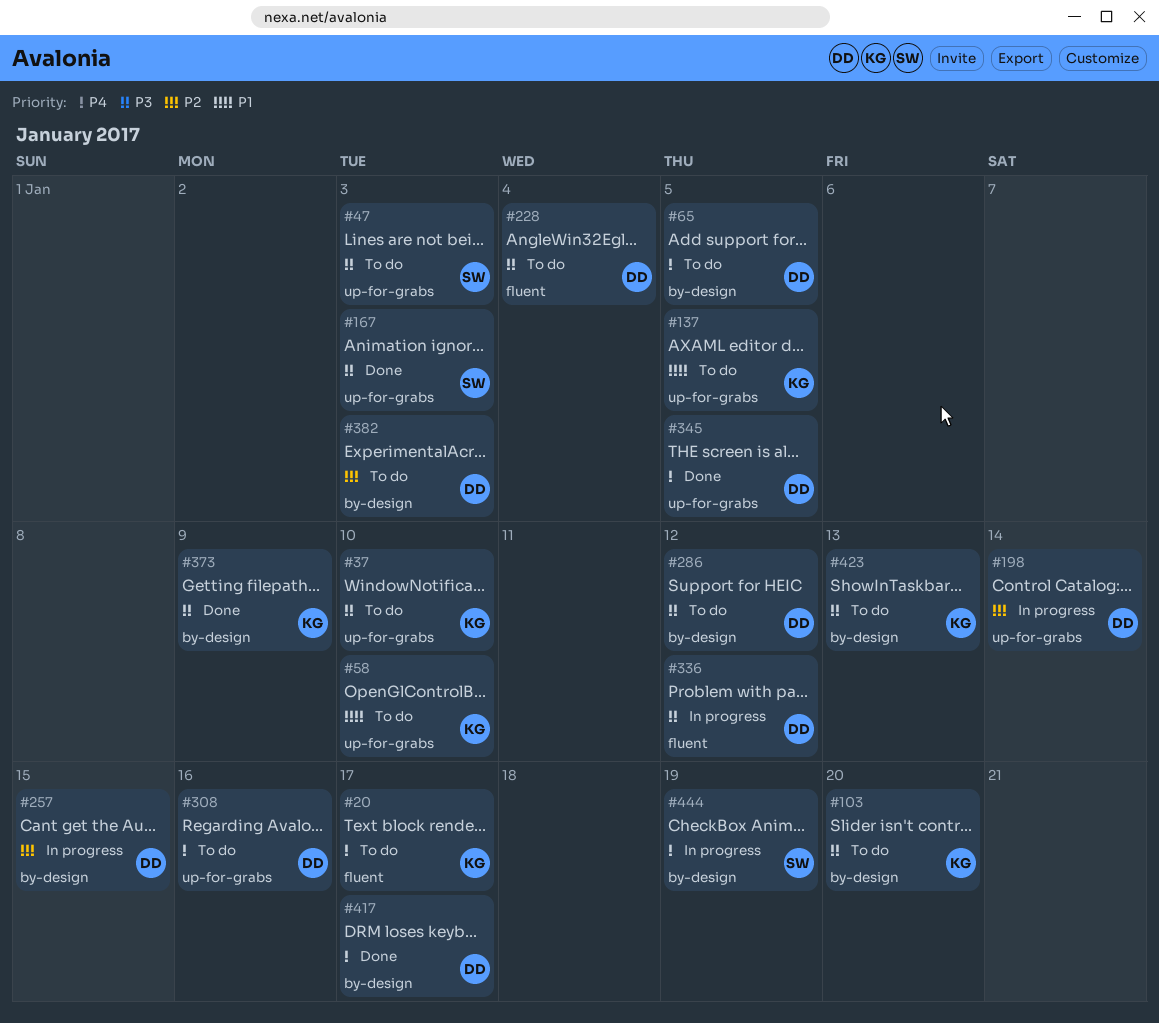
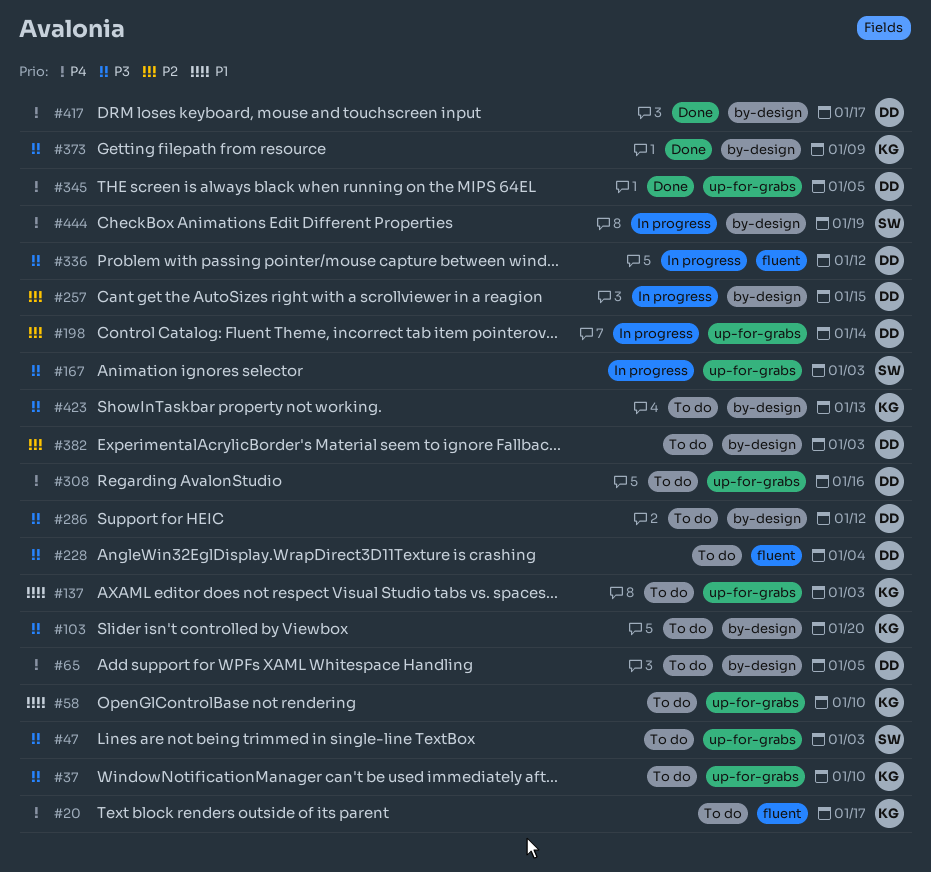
#137, due: Jan 5 -> Jan 3
#167, status: Done -> In progress

